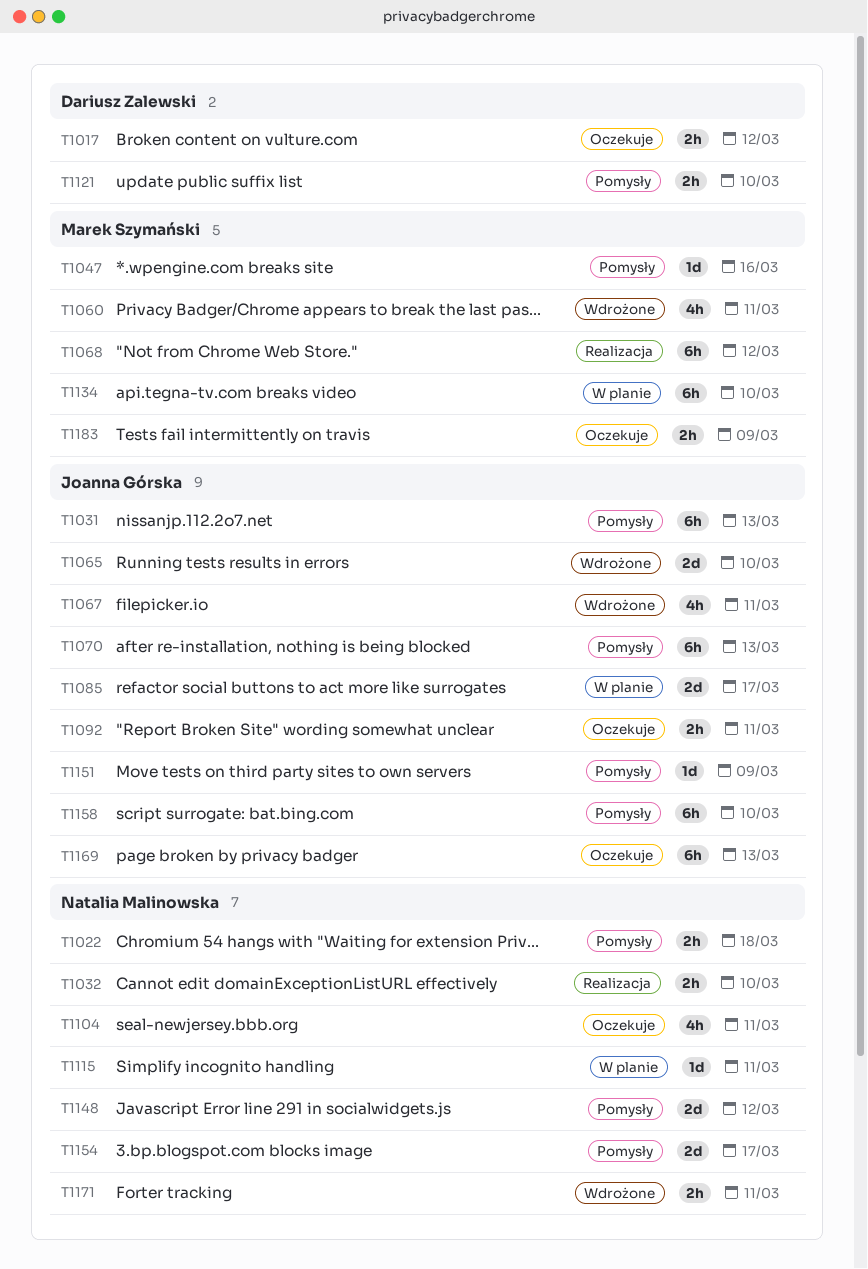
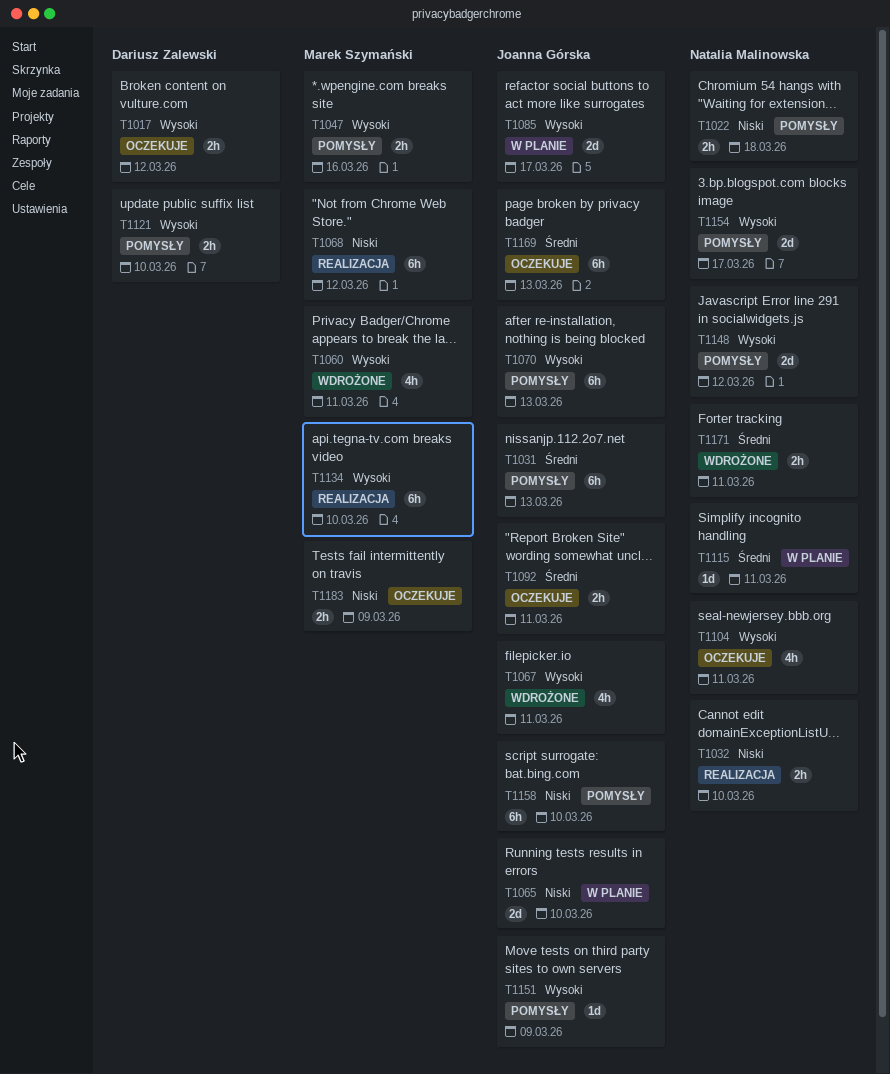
T1047, estimate: 1d -> 2h
T1065, status: Wdrożone -> W planie
T1134, status: W planie -> Realizacja

